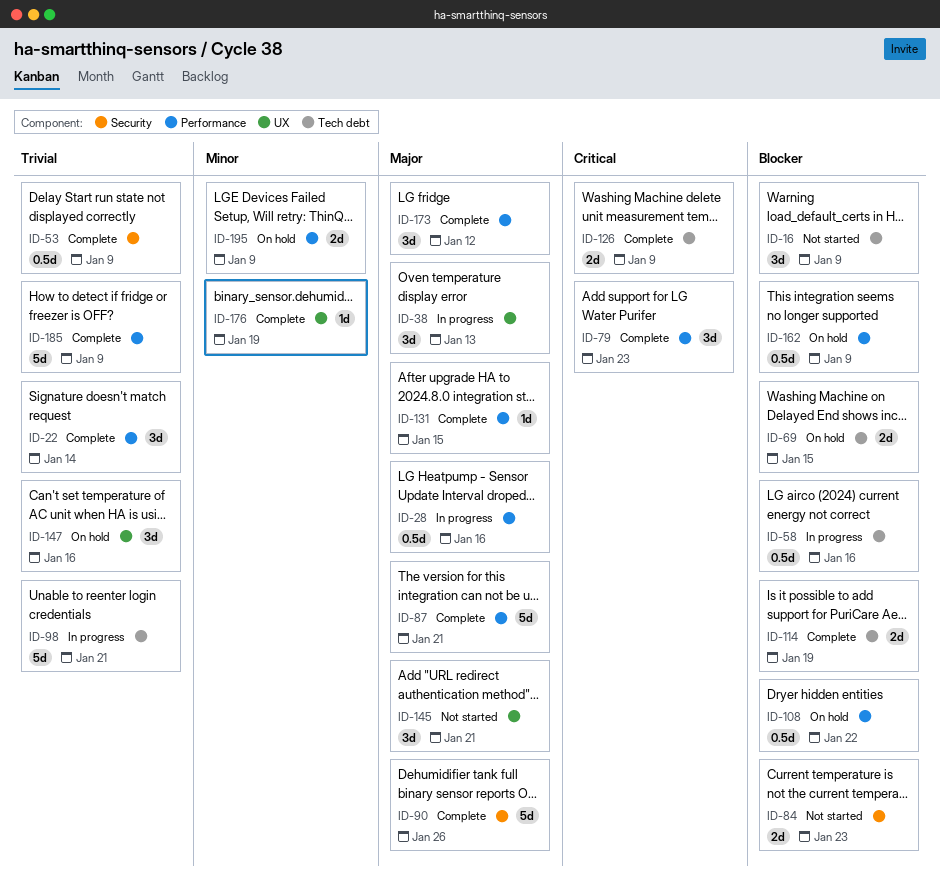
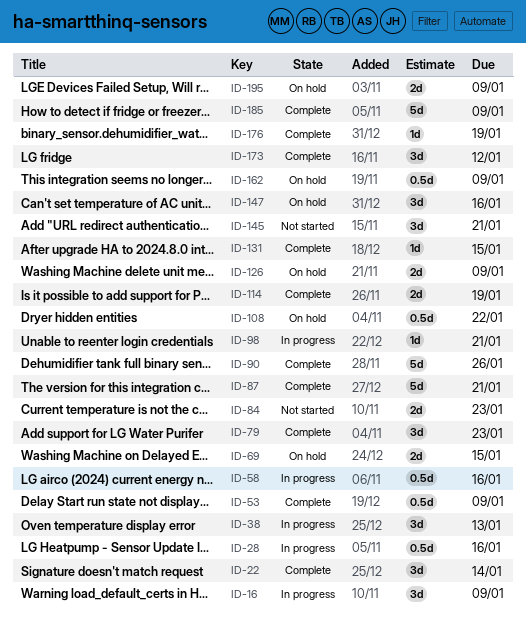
ID-16, status: Not started -> In progress
ID-98, estimate: 5d -> 1d
ID-126, status: Complete -> On hold

